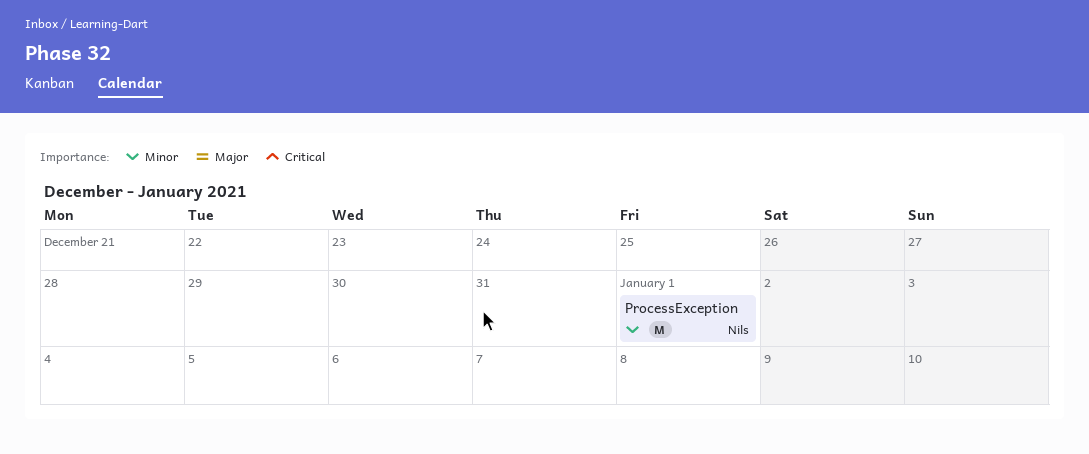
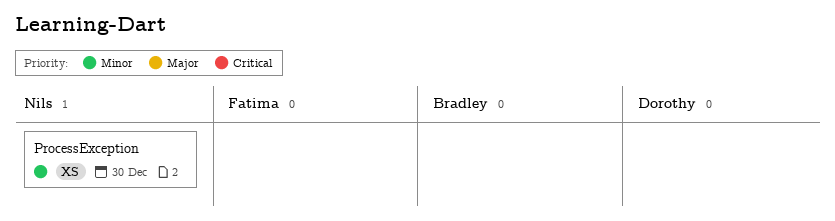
ProcessException, estimate: M -> XS
ProcessException, due: Jan 1 -> Dec 30

